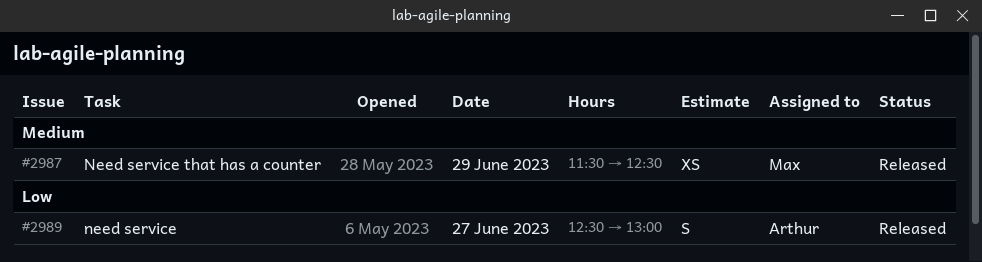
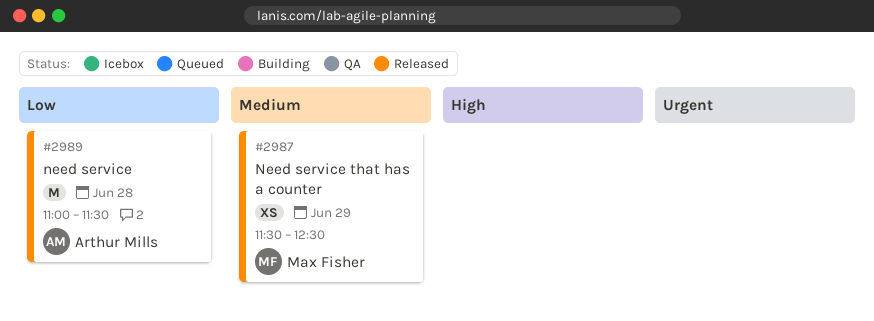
#2989, estimate: S -> M
#2989, day: Jun 27 -> Jun 28
#2989, begins: 12:30 -> 11:00
#2989, ends: 13:00 -> 11:30

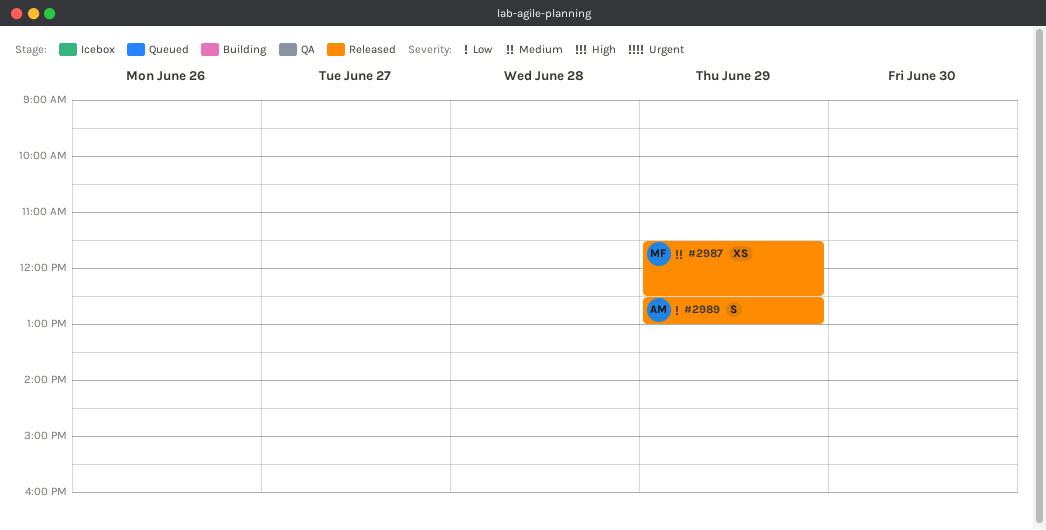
#2989, estimate: M -> S
#2989, day: Jun 28 -> Jun 29
#2989, begins: 11:00 -> 12:30
#2989, ends: 11:30 -> 13:00

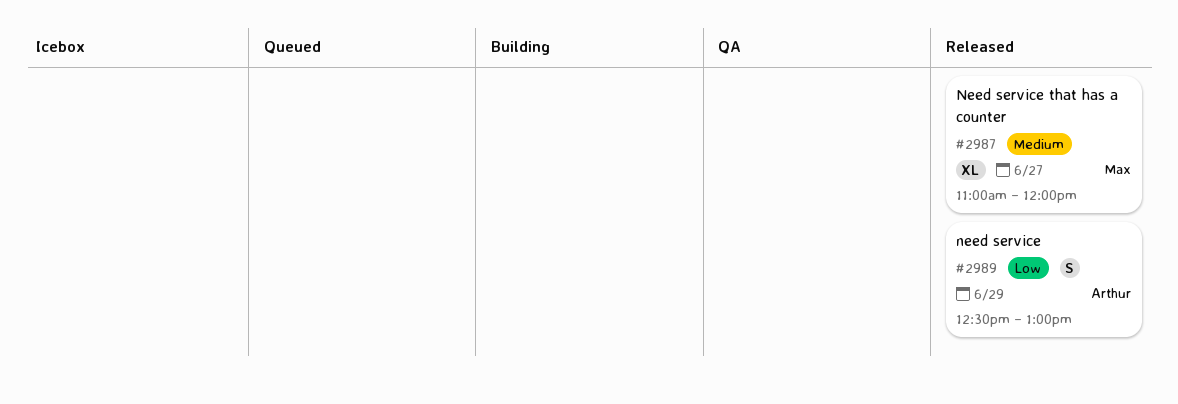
#2987, estimate: XS -> XL
#2987, day: Jun 29 -> Jun 27
#2987, begins: 11:30 -> 11:00
#2987, ends: 12:30 -> 12:00

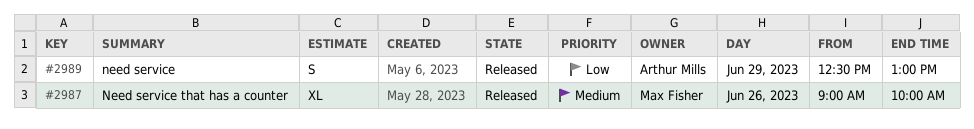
#2987, day: Jun 27 -> Jun 26
#2987, begins: 11:00 -> 09:00
#2987, ends: 12:00 -> 10:00

